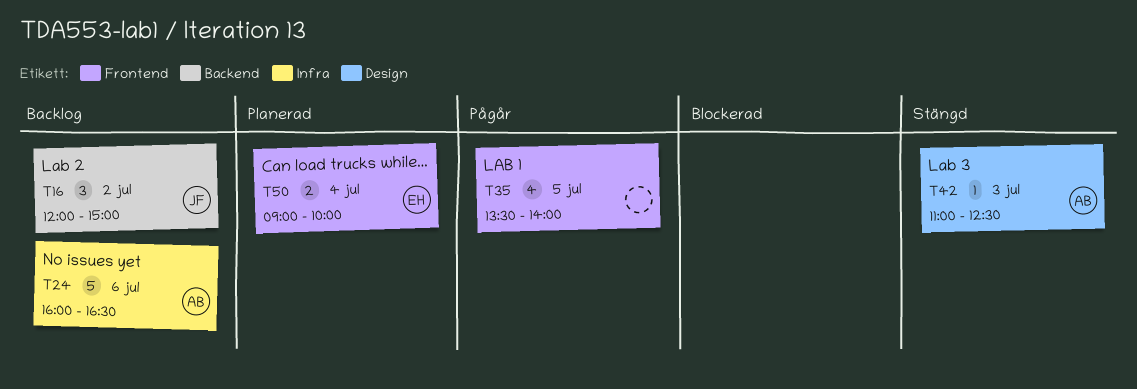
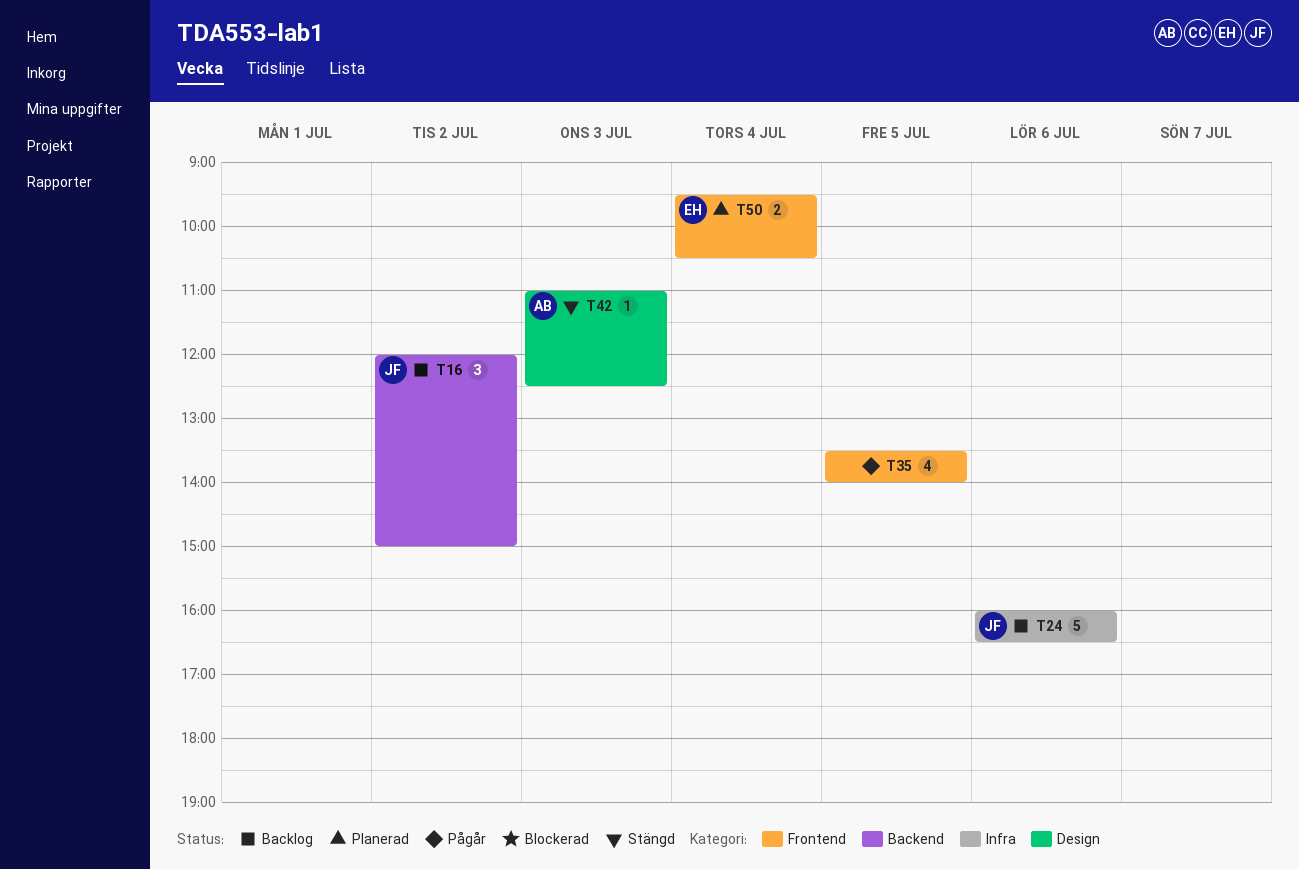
T24, owner: AB -> JF
T50, begins: 09:00 -> 09:30
T50, ends: 10:00 -> 10:30

